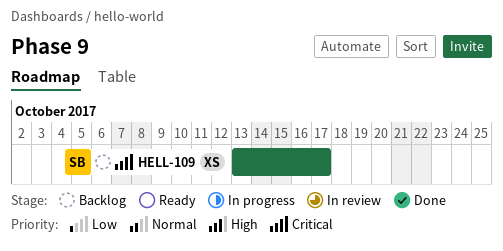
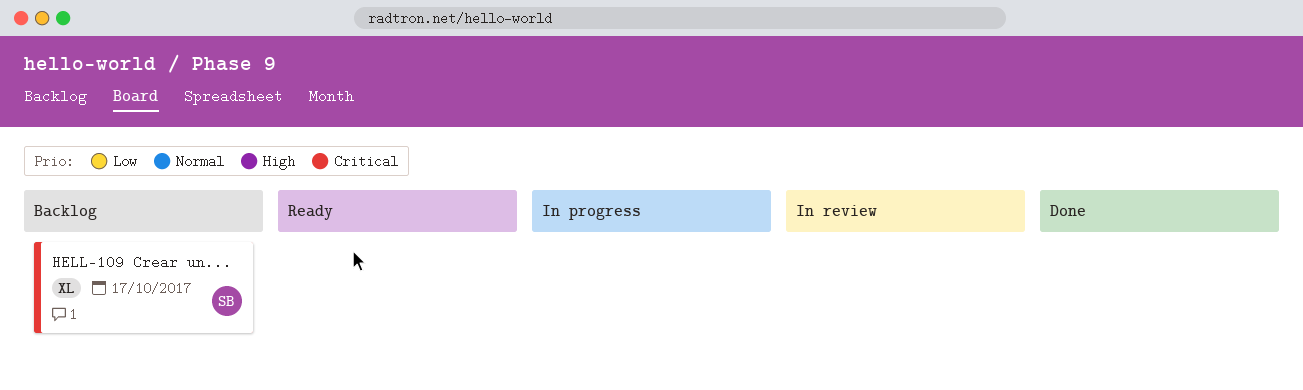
HELL-109, estimate: XS -> XL

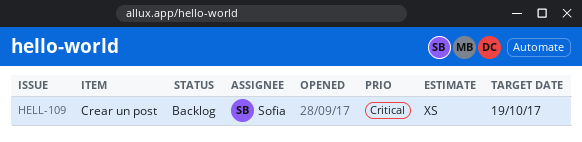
HELL-109, estimate: XL -> XS
HELL-109, due: Oct 17 -> Oct 19

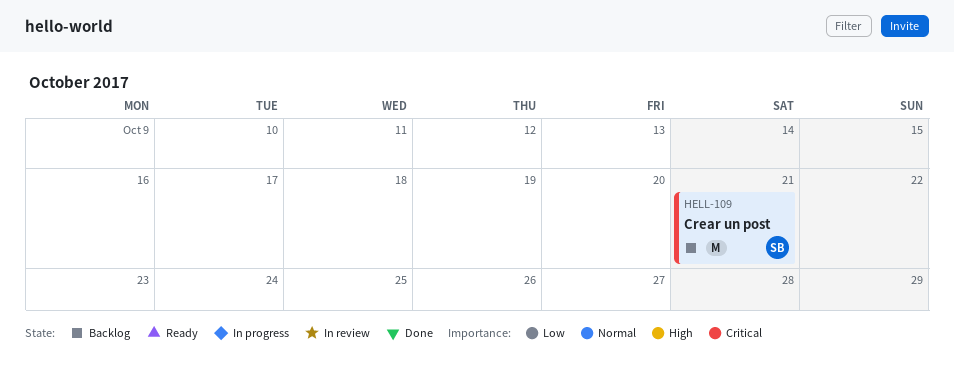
HELL-109, estimate: XS -> M
HELL-109, due: Oct 19 -> Oct 21

